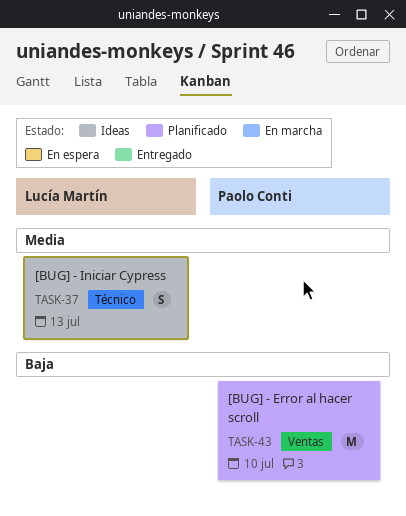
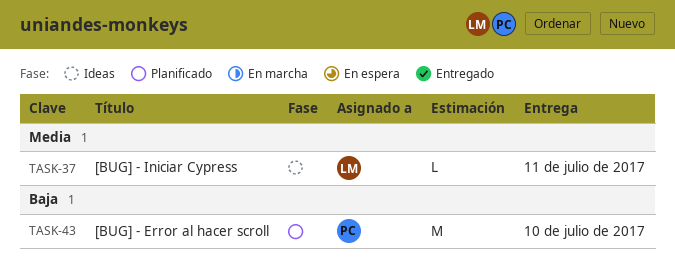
TASK-37, estimate: S -> L
TASK-37, due: Jul 13 -> Jul 11

